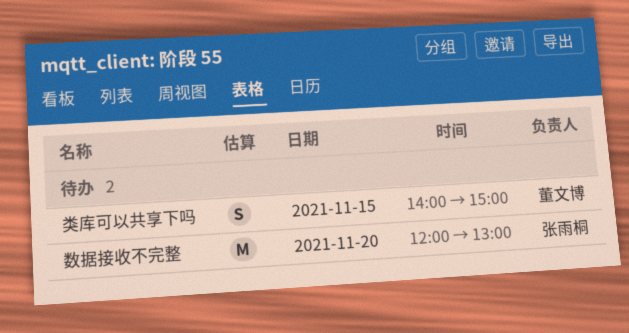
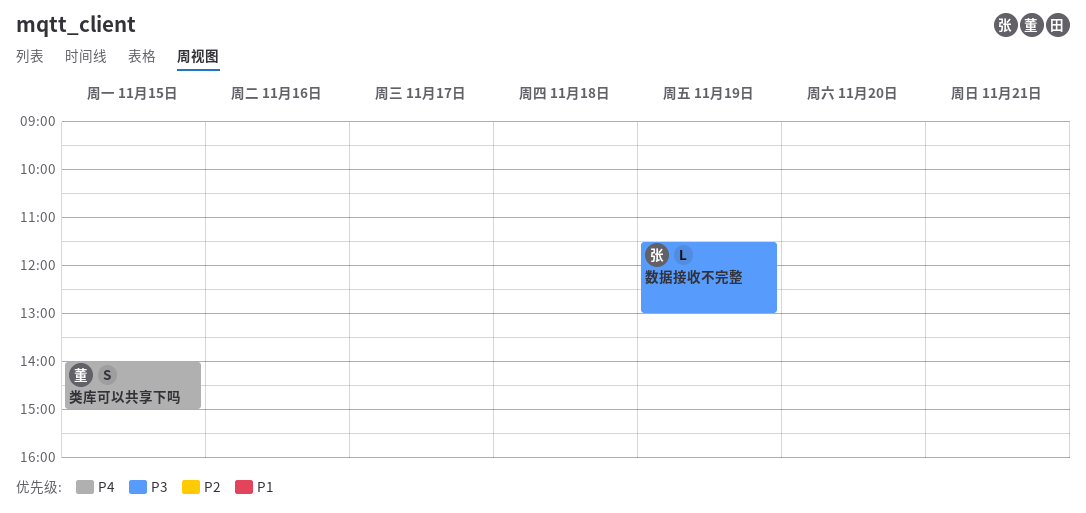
数据接收不完整, estimate: M -> L
数据接收不完整, day: Nov 20 -> Nov 19
数据接收不完整, begins: 12:00 -> 11:30

